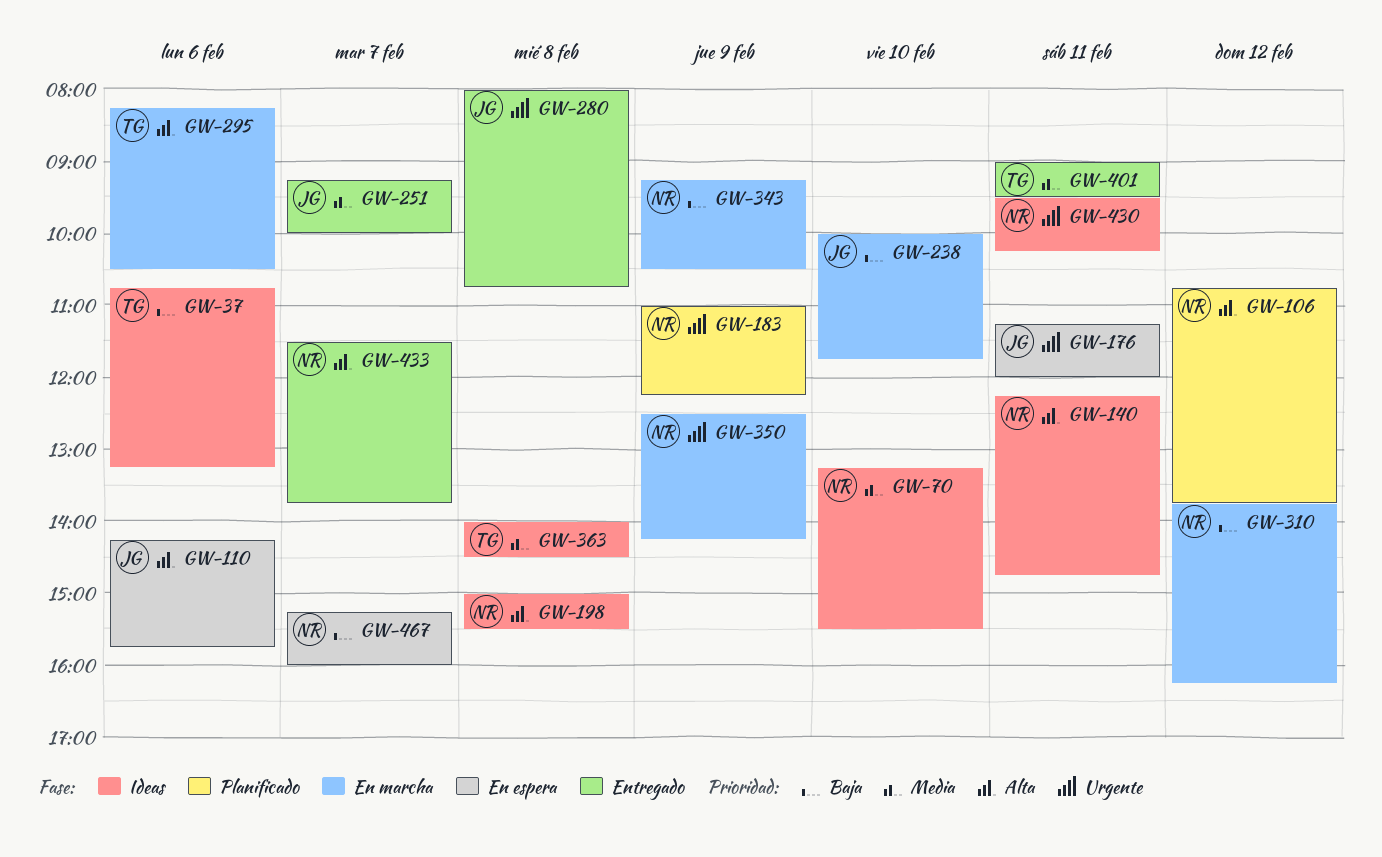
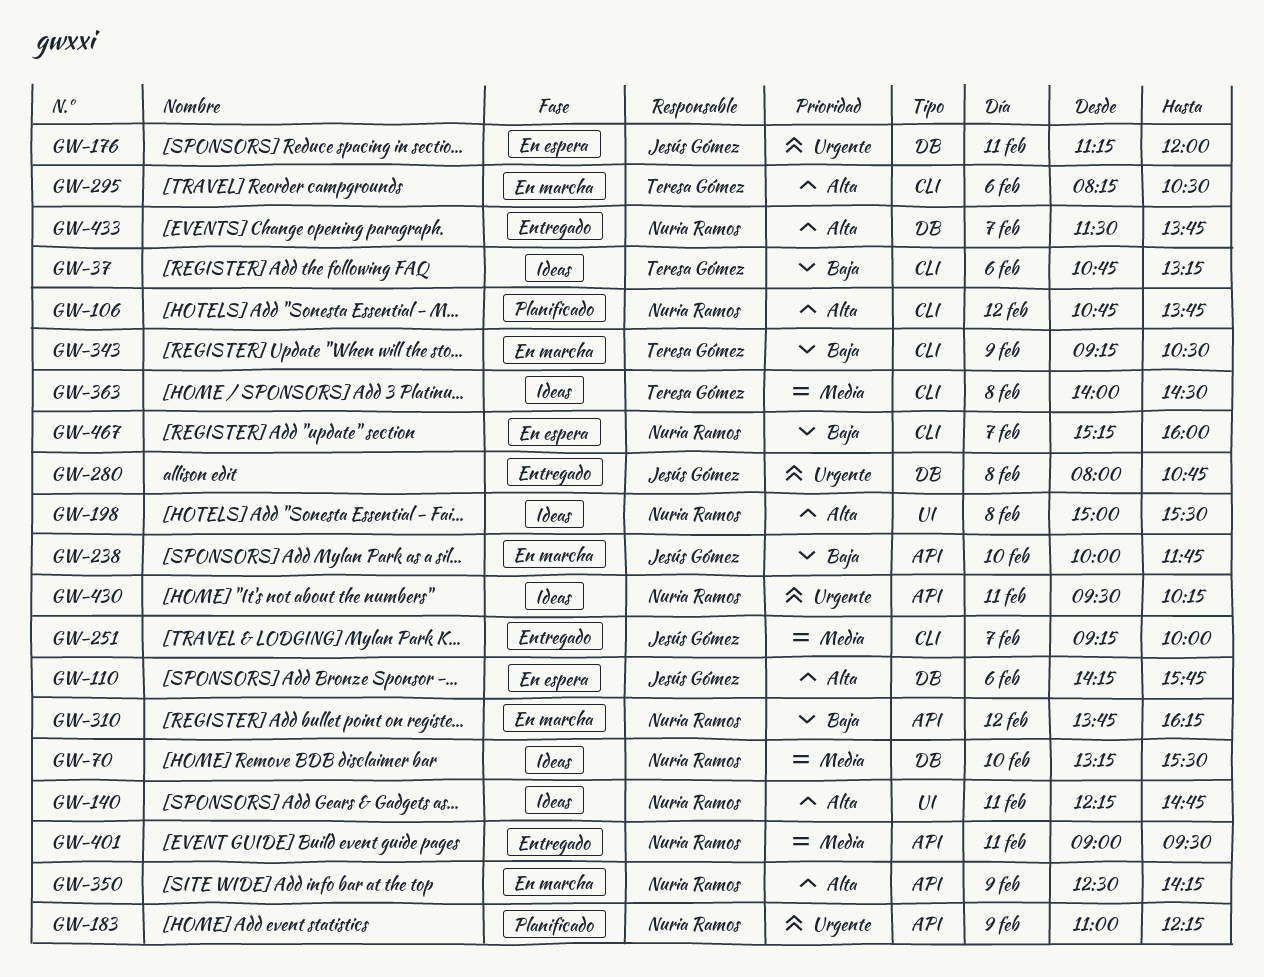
GW-343, owner: Nuria Ramos -> Teresa Gómez
GW-350, priority: Urgente -> Alta
GW-401, owner: Teresa Gómez -> Nuria Ramos

